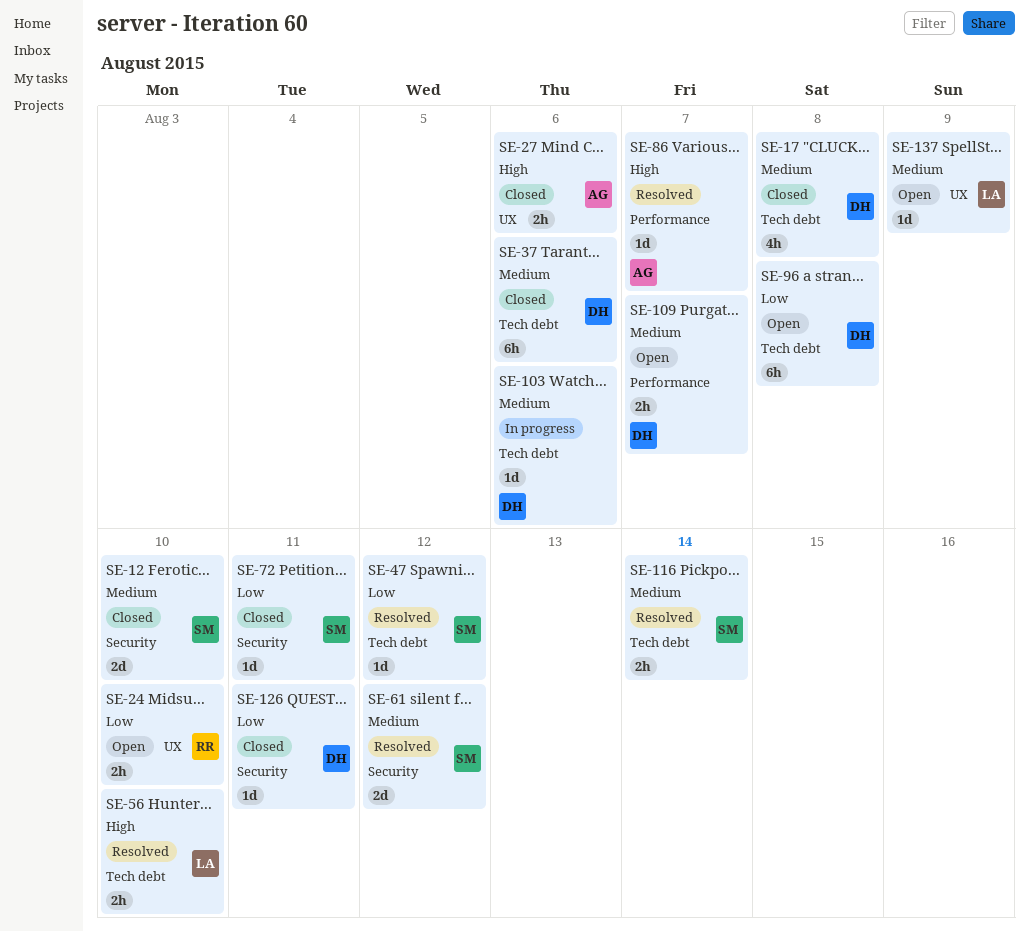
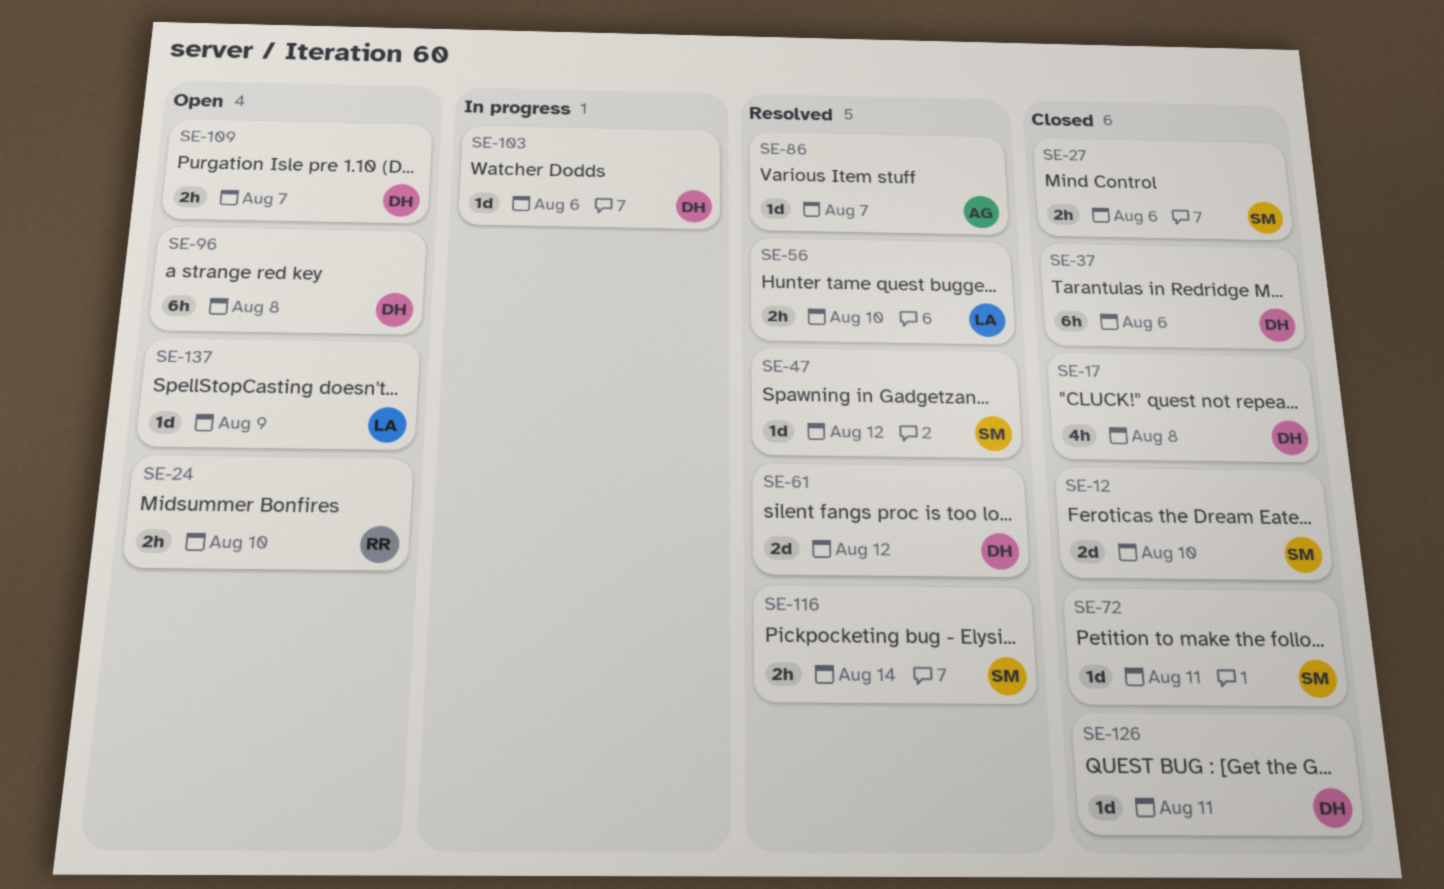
SE-27, owner: AG -> SM
SE-61, owner: SM -> DH

